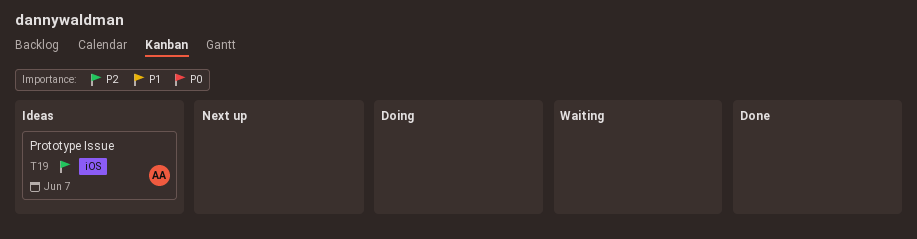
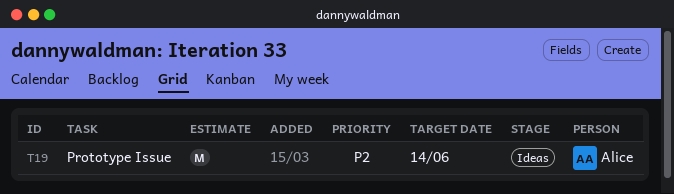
T19, due: Jun 7 -> Jun 14

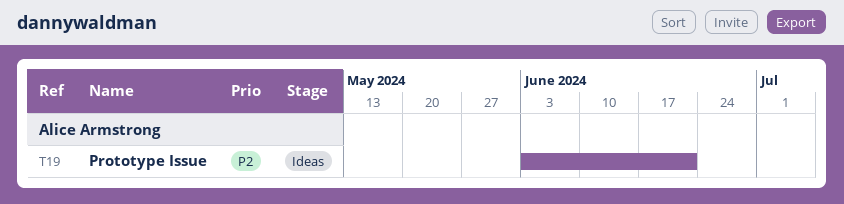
T19, due: Jun 14 -> Jun 21

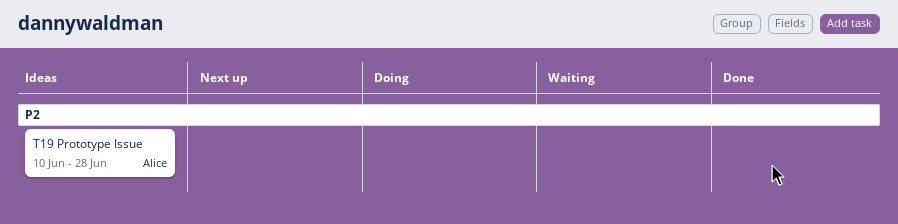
T19, start: Jun 3 -> Jun 10
T19, due: Jun 21 -> Jun 28

